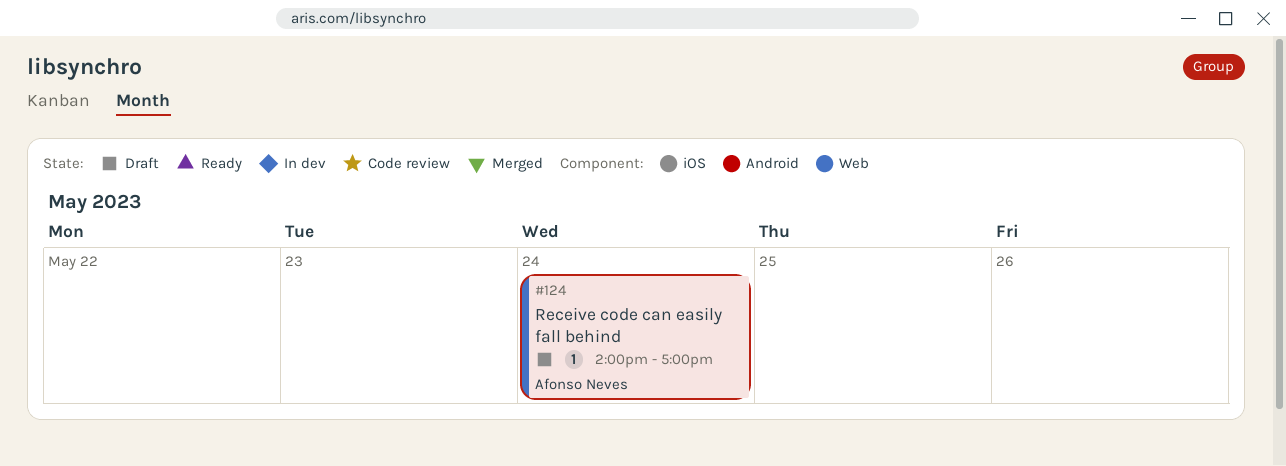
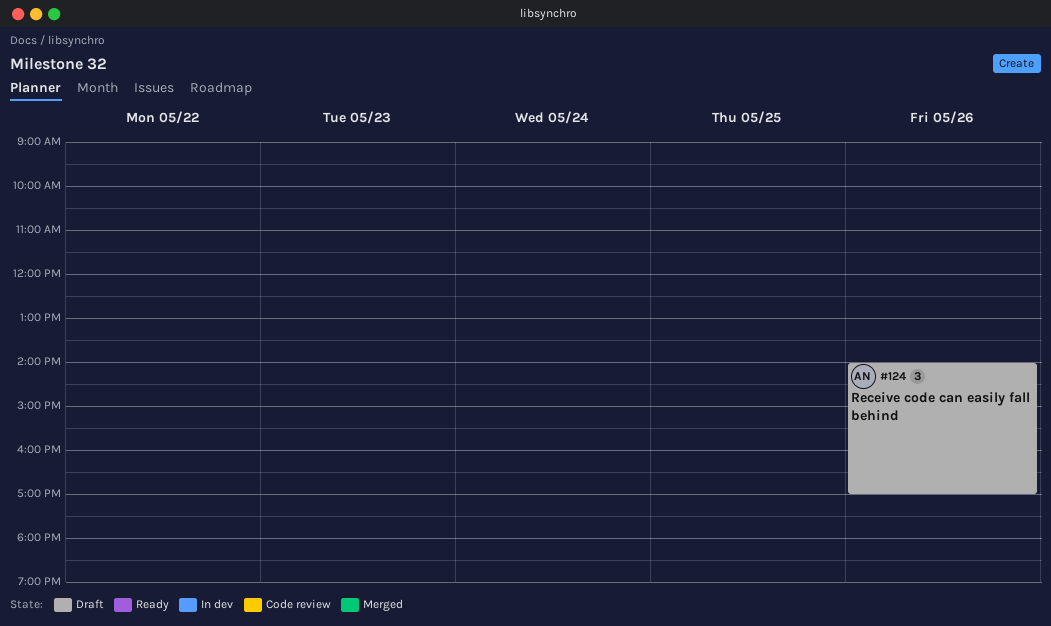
#124, estimate: 1 -> 3
#124, day: May 24 -> May 26

